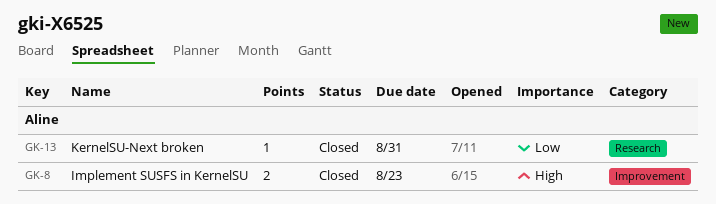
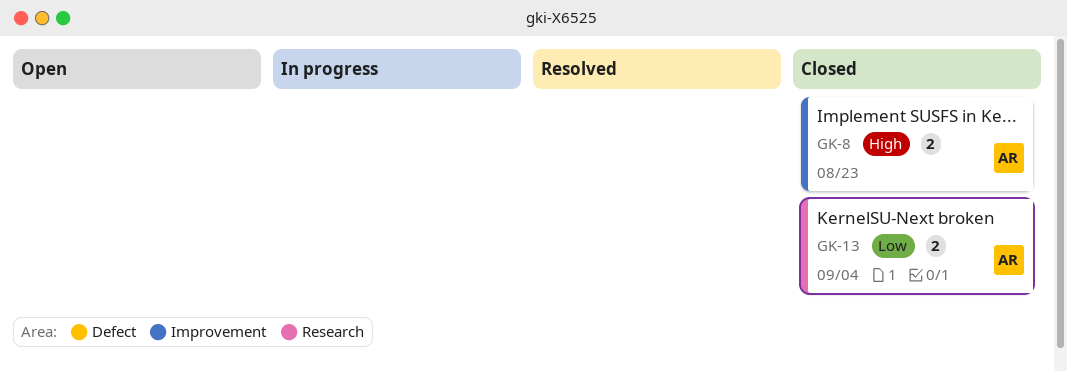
GK-13, estimate: 1 -> 2
GK-13, due: Aug 31 -> Sep 4

